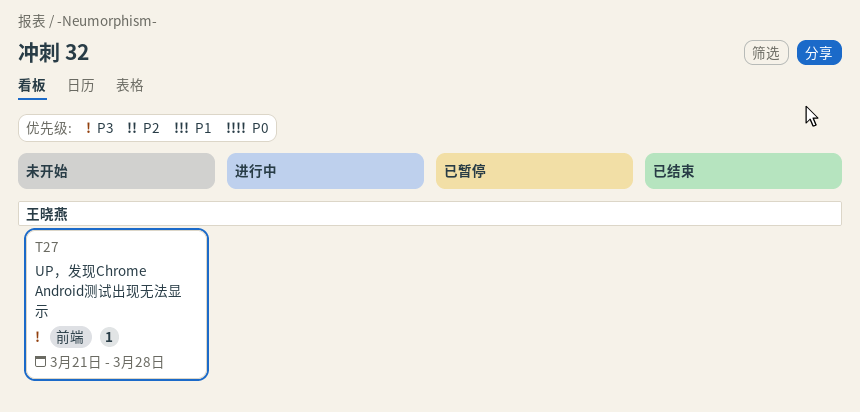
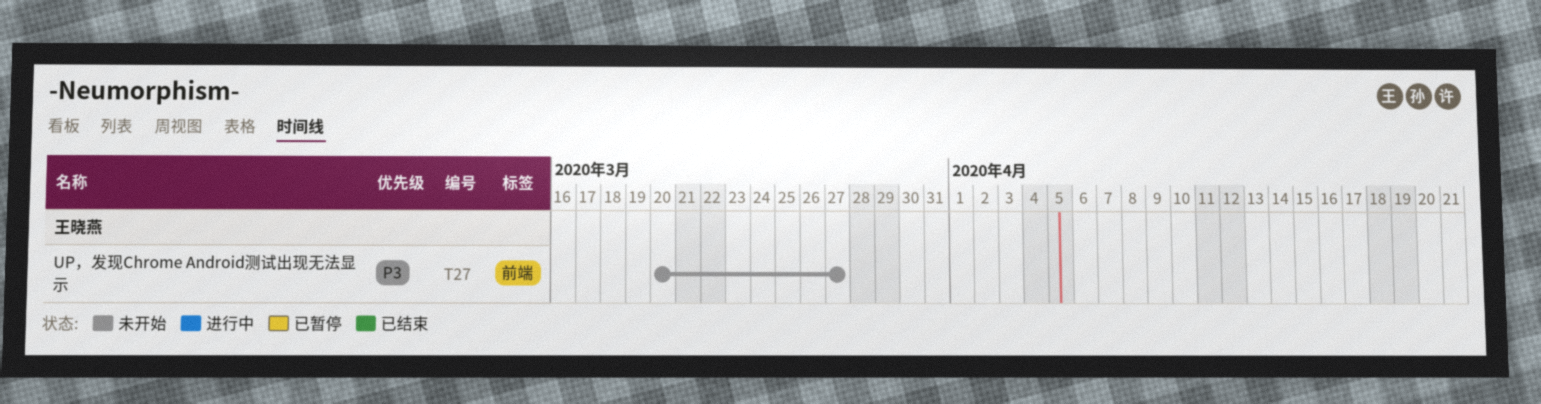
T27, start: Mar 21 -> Mar 20
T27, due: Mar 28 -> Mar 27

